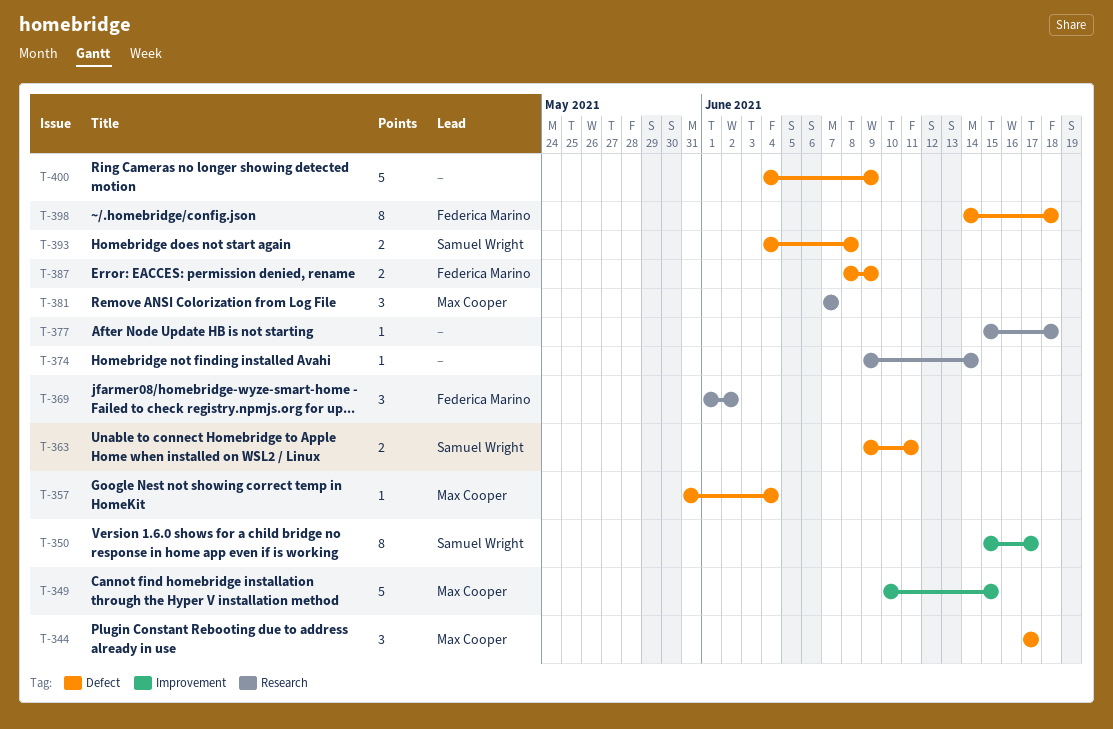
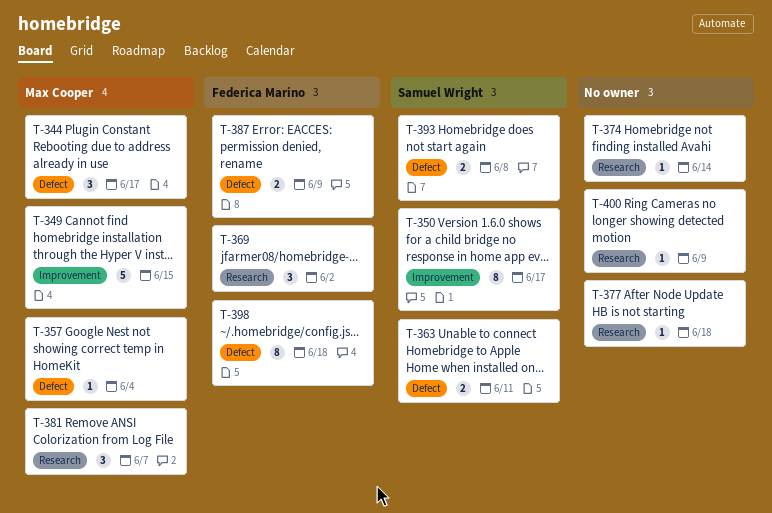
T-400, label: Defect -> Research
T-400, estimate: 5 -> 1

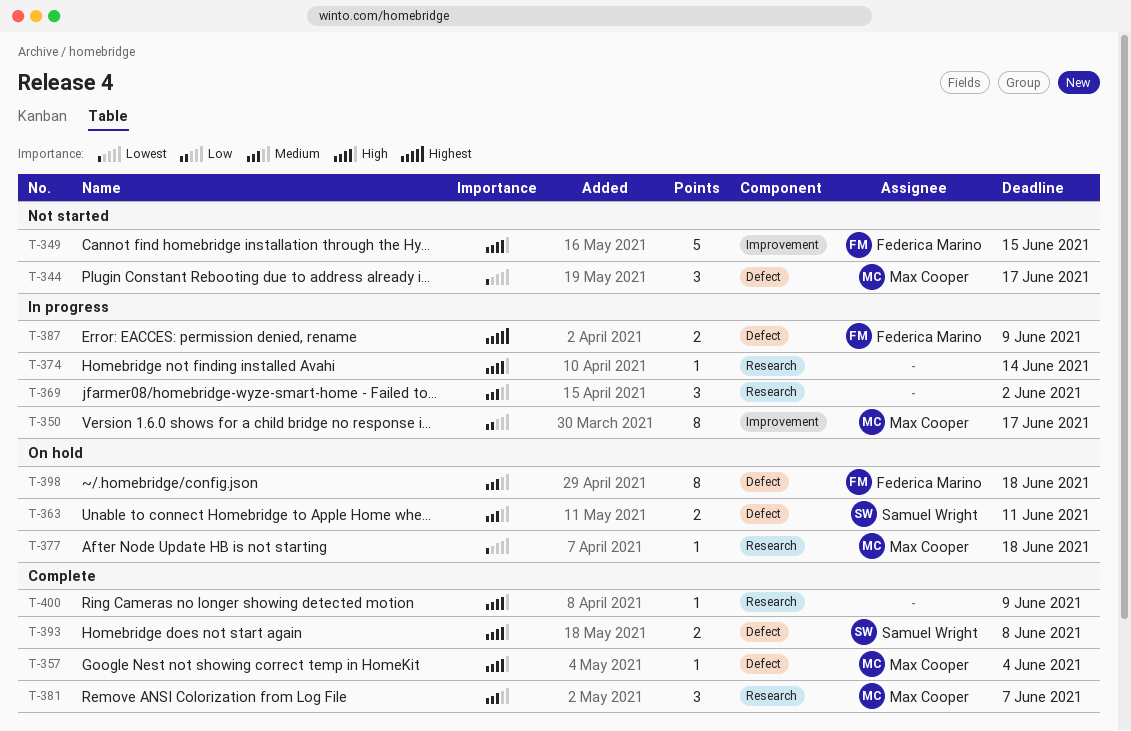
T-349, owner: Max Cooper -> Federica Marino
T-350, owner: Samuel Wright -> Max Cooper
T-369, owner: Federica Marino -> none
T-377, owner: none -> Max Cooper

